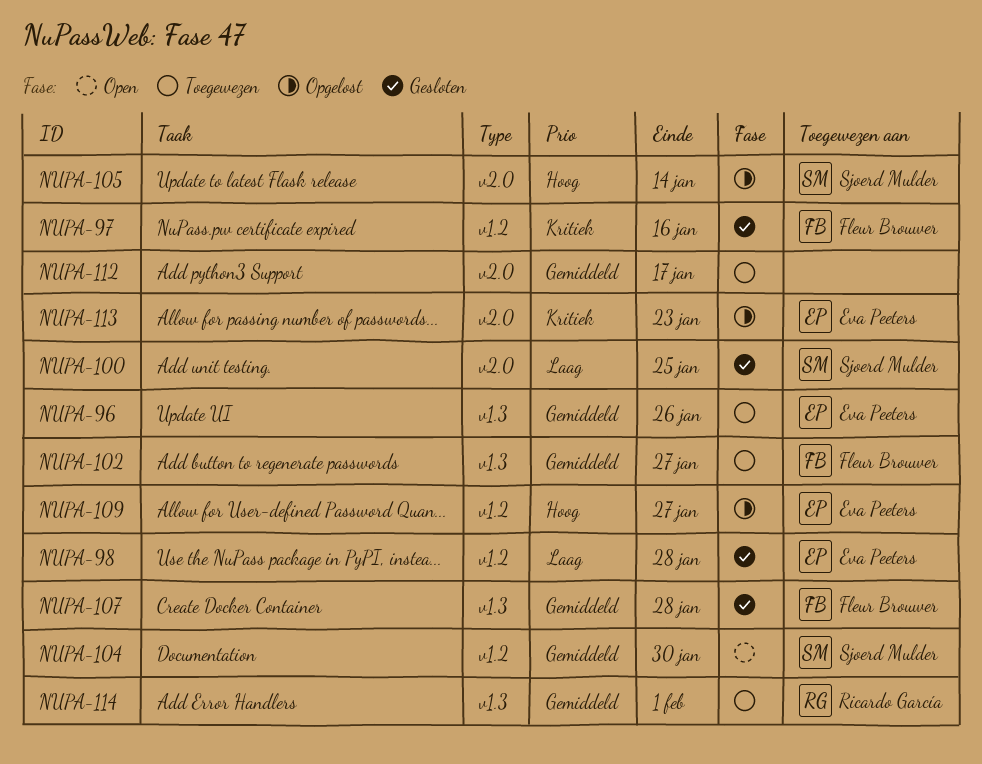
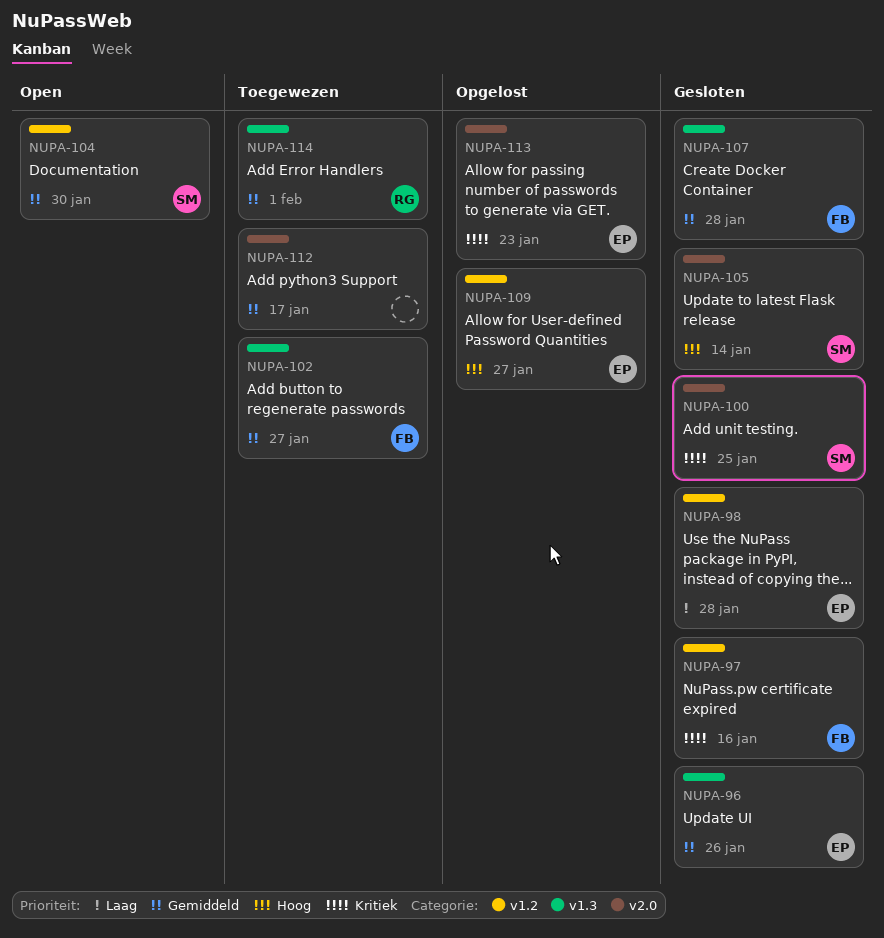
NUPA-96, status: Toegewezen -> Gesloten
NUPA-100, priority: Laag -> Kritiek
NUPA-105, status: Opgelost -> Gesloten

